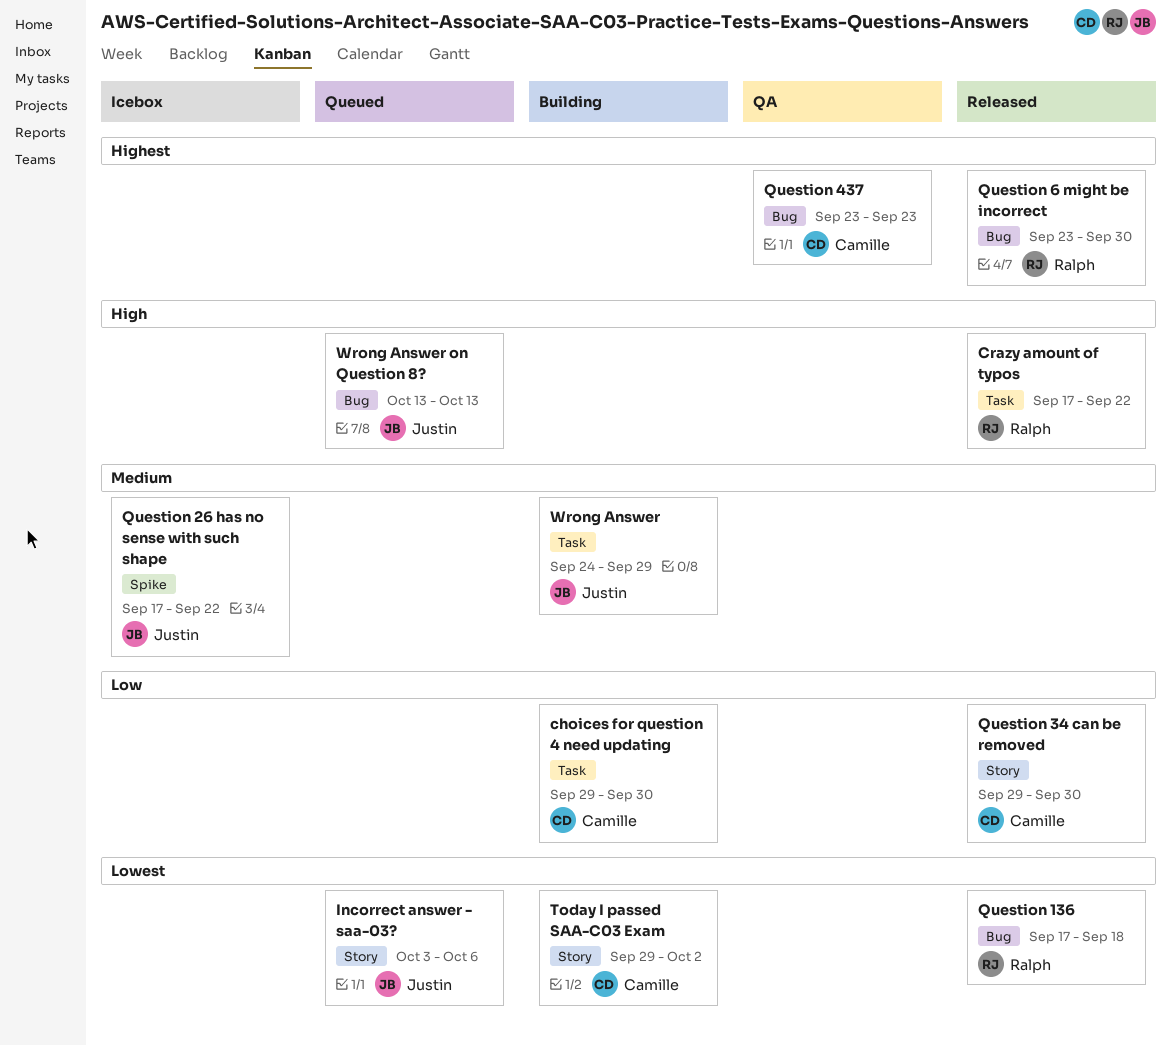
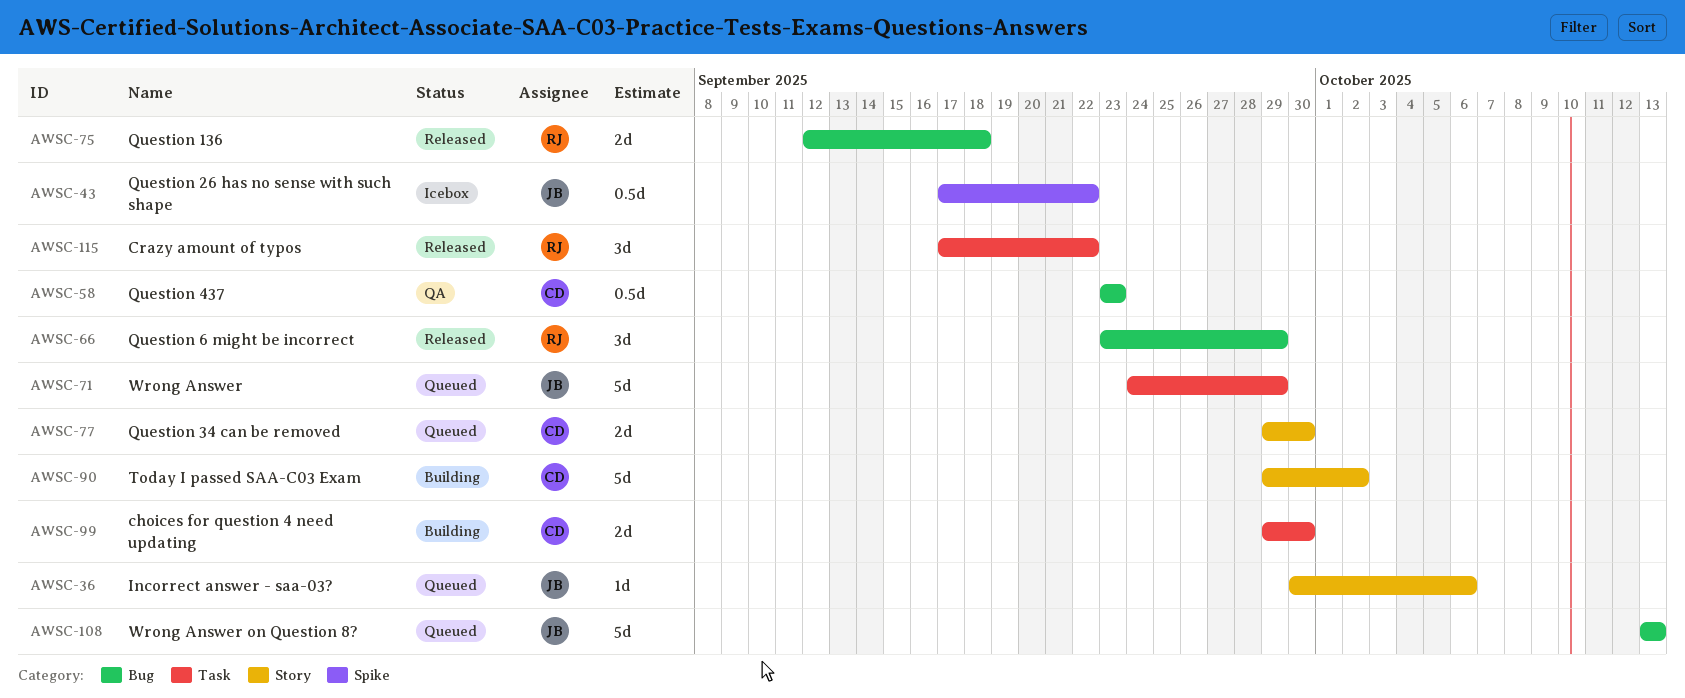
Incorrect answer - saa-03?, start: Oct 3 -> Sep 30
Question 136, start: Sep 17 -> Sep 12
Question 34 can be removed, status: Released -> Queued
Question 6 might be incorrect, due: Sep 30 -> Sep 29
Wrong Answer, status: Building -> Queued

